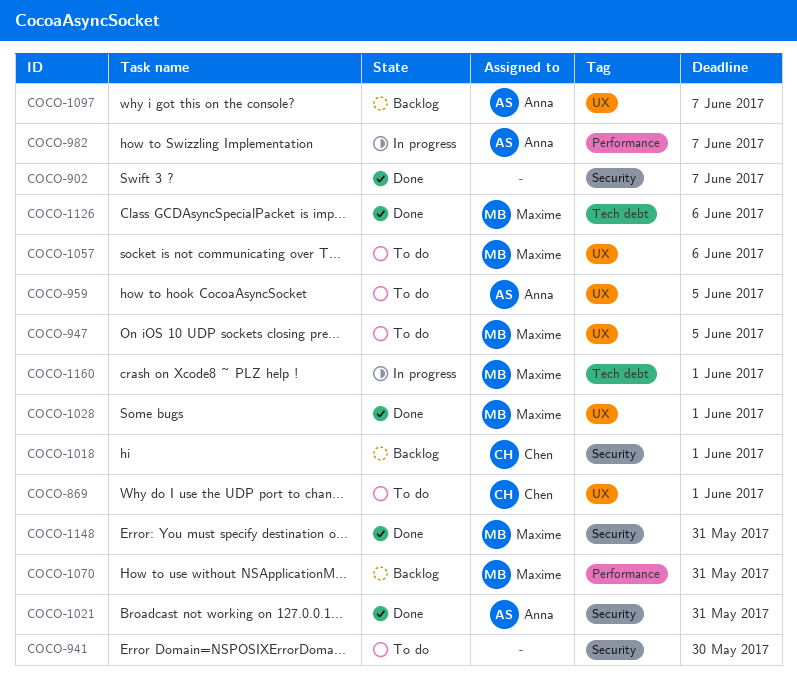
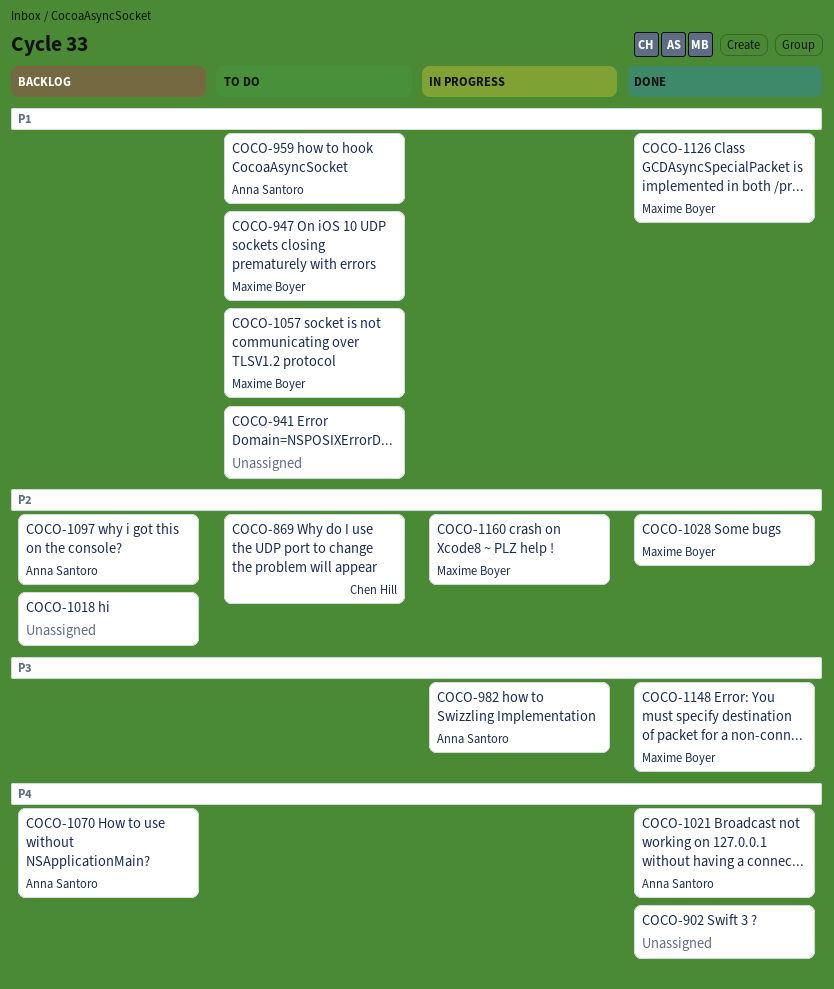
COCO-1018, owner: Chen Hill -> none
COCO-1070, owner: Maxime Boyer -> Anna Santoro

